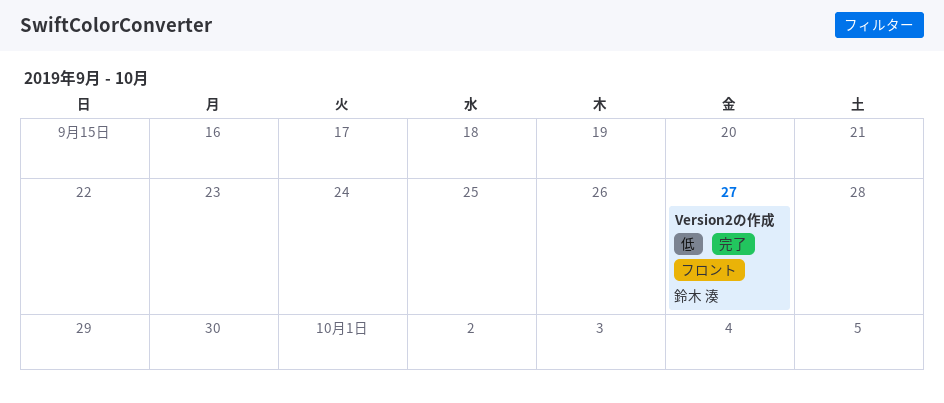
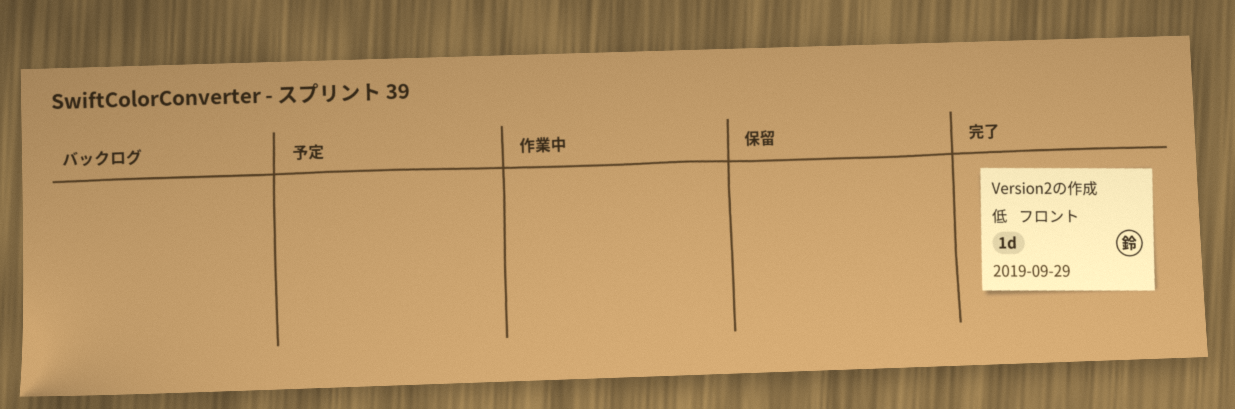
Version2の作成, due: Sep 27 -> Sep 29

